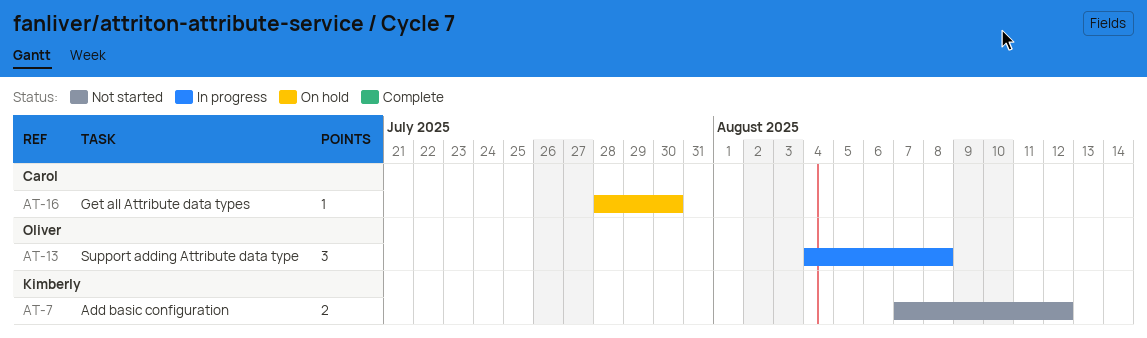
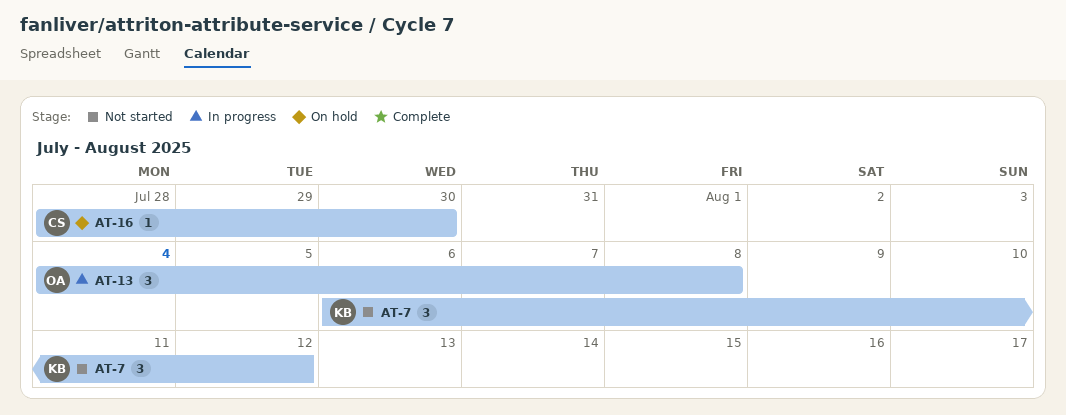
AT-7, estimate: 2 -> 3
AT-7, start: Aug 7 -> Aug 6

